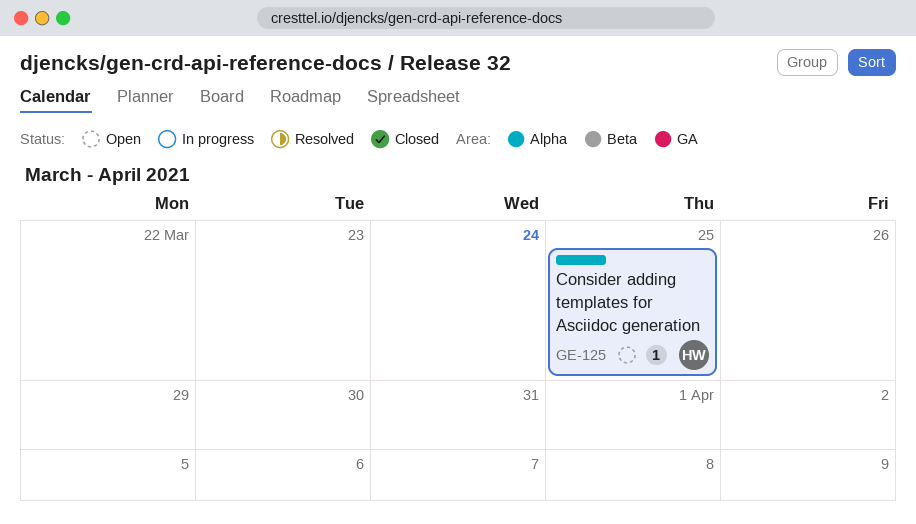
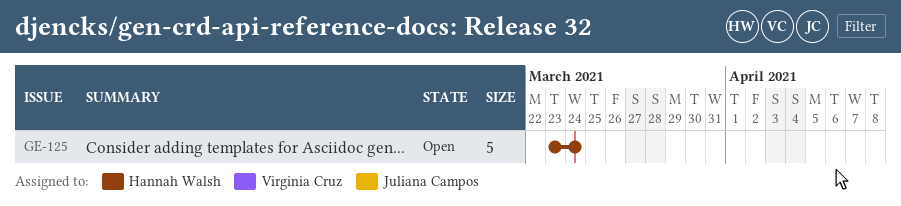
GE-125, estimate: 1 -> 5
GE-125, due: Mar 25 -> Mar 24

